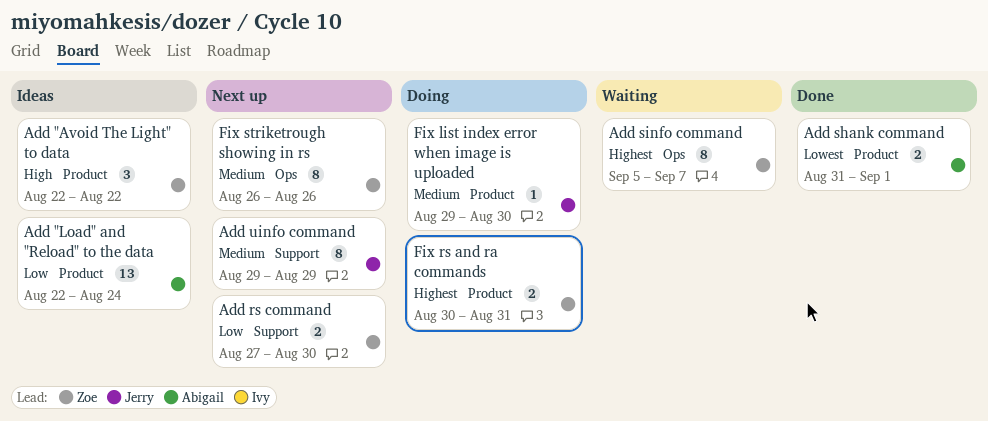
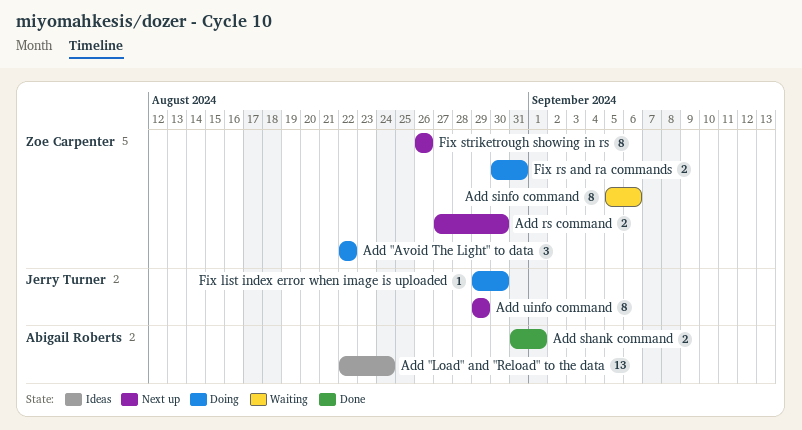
Add "Avoid The Light" to data, status: Ideas -> Doing
Add sinfo command, due: Sep 7 -> Sep 6

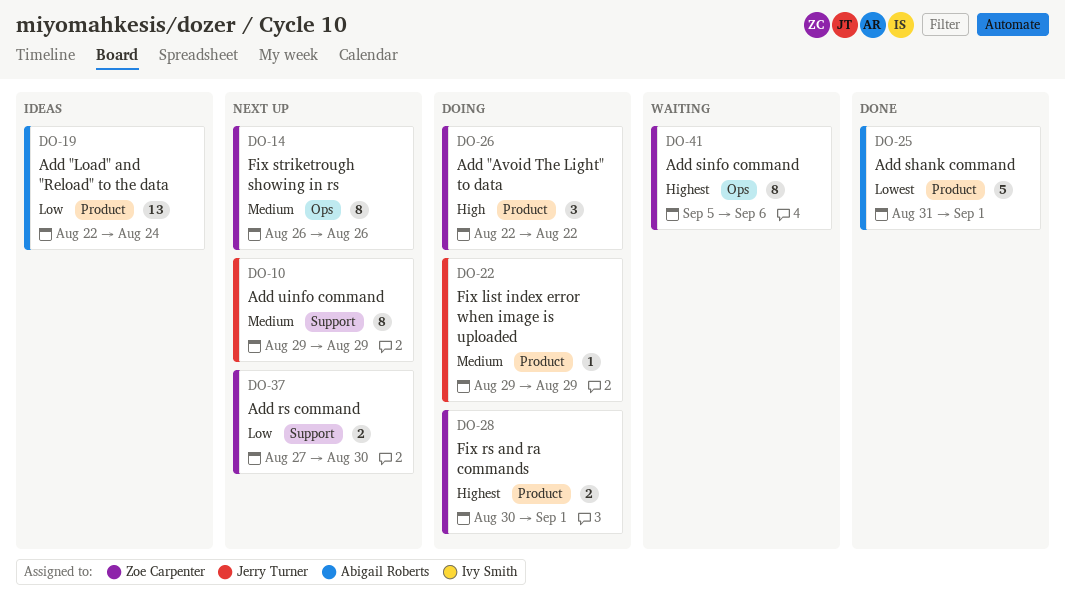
Add shank command, estimate: 2 -> 5
Fix list index error when image is uploaded, due: Aug 30 -> Aug 29
Fix rs and ra commands, due: Aug 31 -> Sep 1

